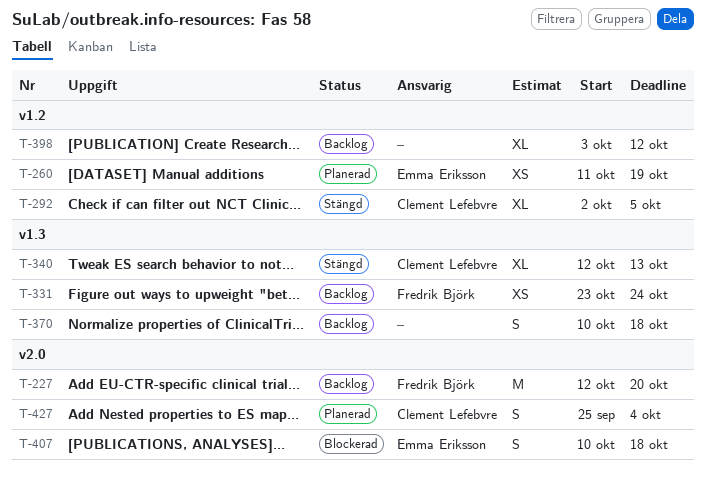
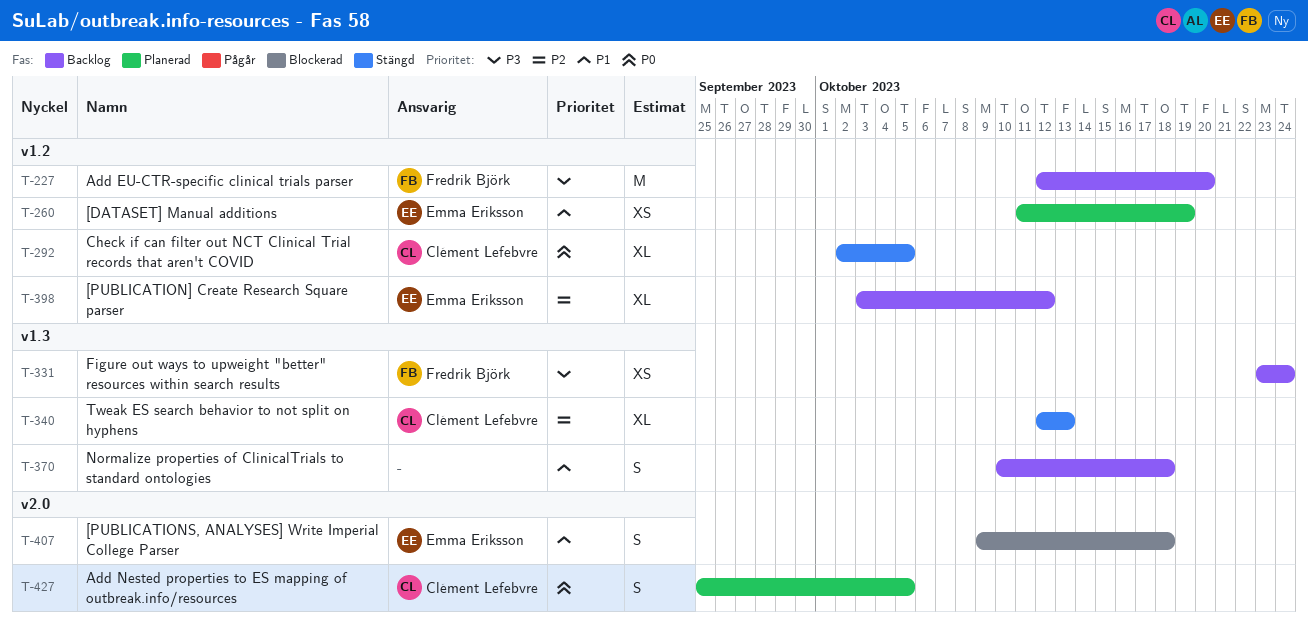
T-227, label: v2.0 -> v1.2
T-398, owner: none -> Emma Eriksson
T-407, start: Oct 10 -> Oct 9
T-427, due: Oct 4 -> Oct 5

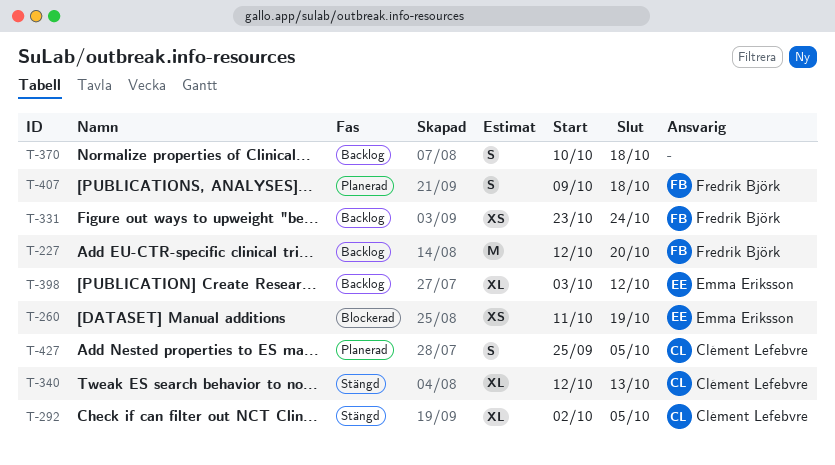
T-260, status: Planerad -> Blockerad
T-407, status: Blockerad -> Planerad
T-407, owner: Emma Eriksson -> Fredrik Björk

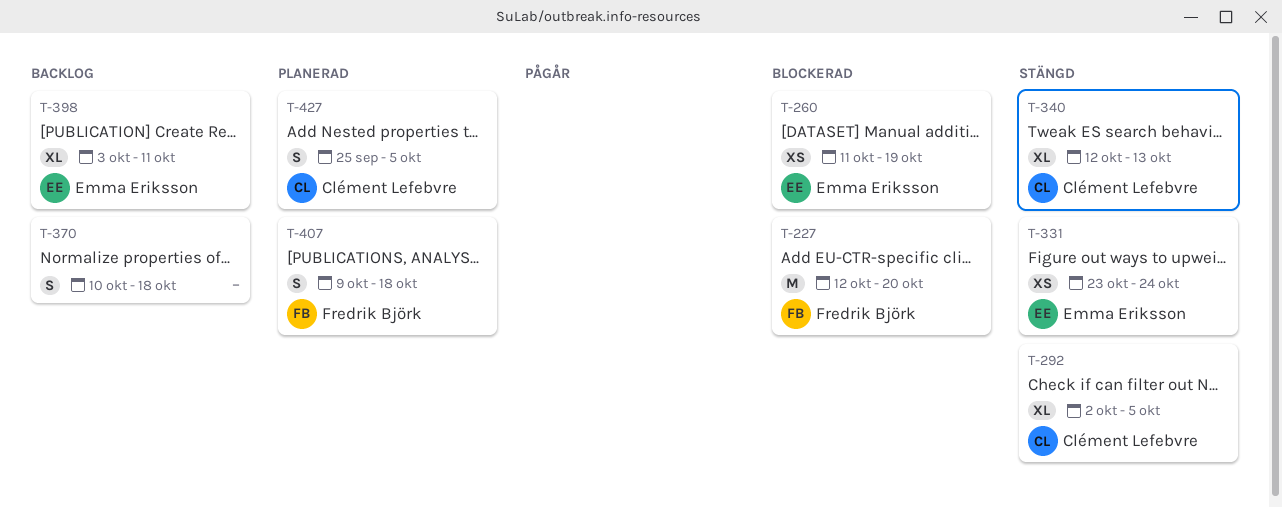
T-227, status: Backlog -> Blockerad
T-331, status: Backlog -> Stängd
T-331, owner: Fredrik Björk -> Emma Eriksson
T-398, due: Oct 12 -> Oct 11

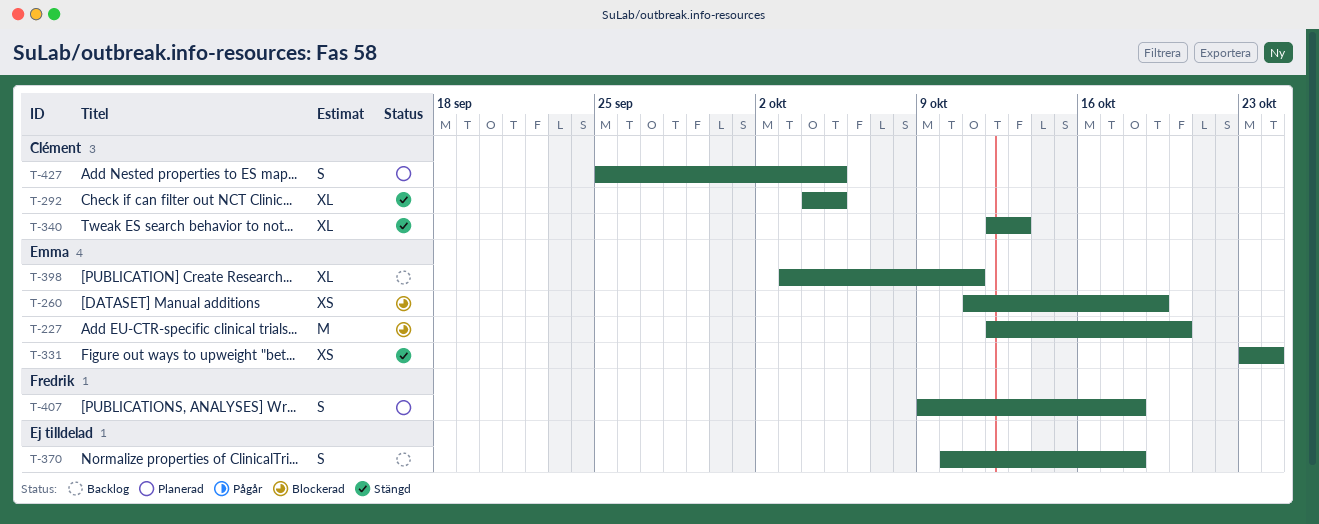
T-227, owner: Fredrik Björk -> Emma Eriksson
T-292, start: Oct 2 -> Oct 4

